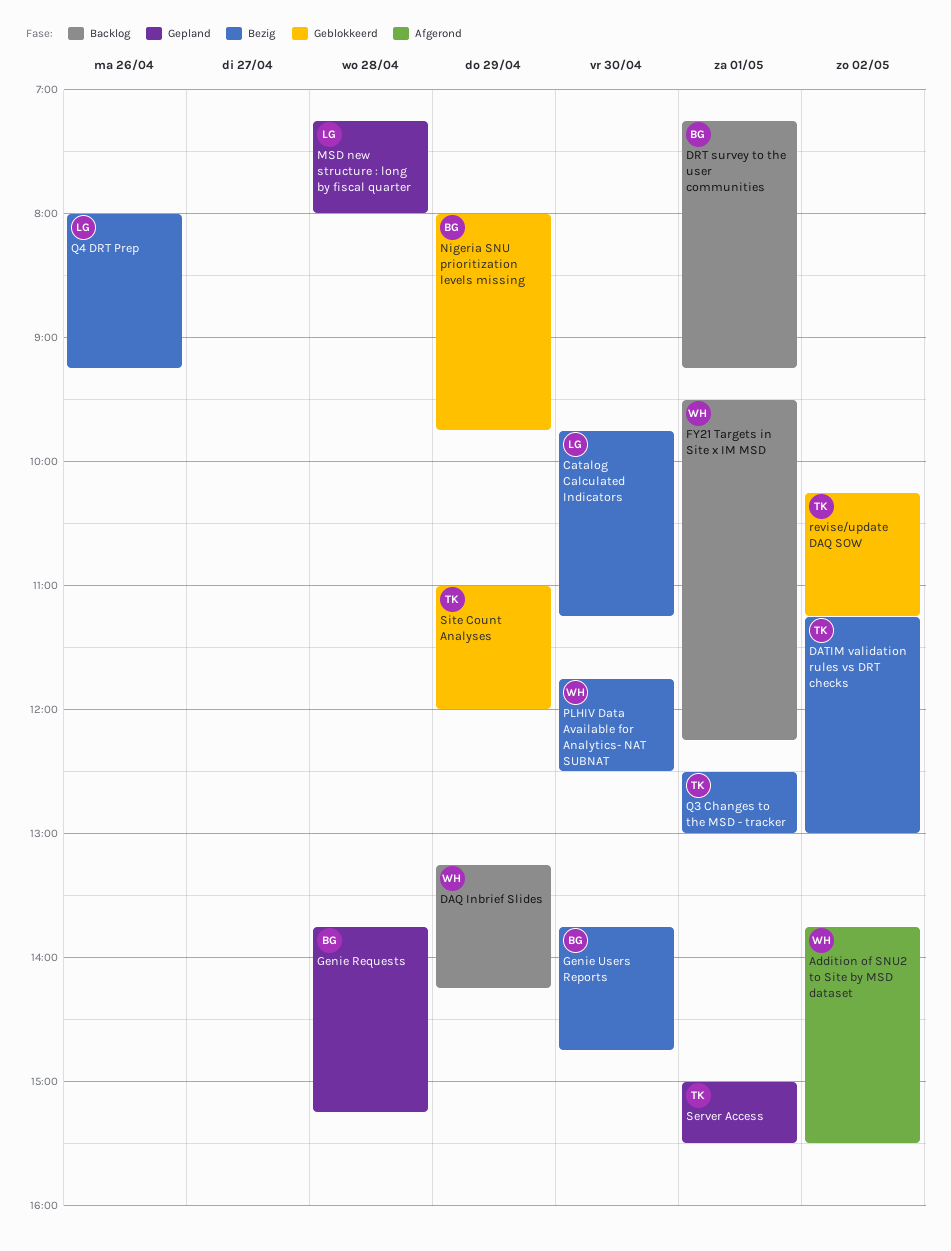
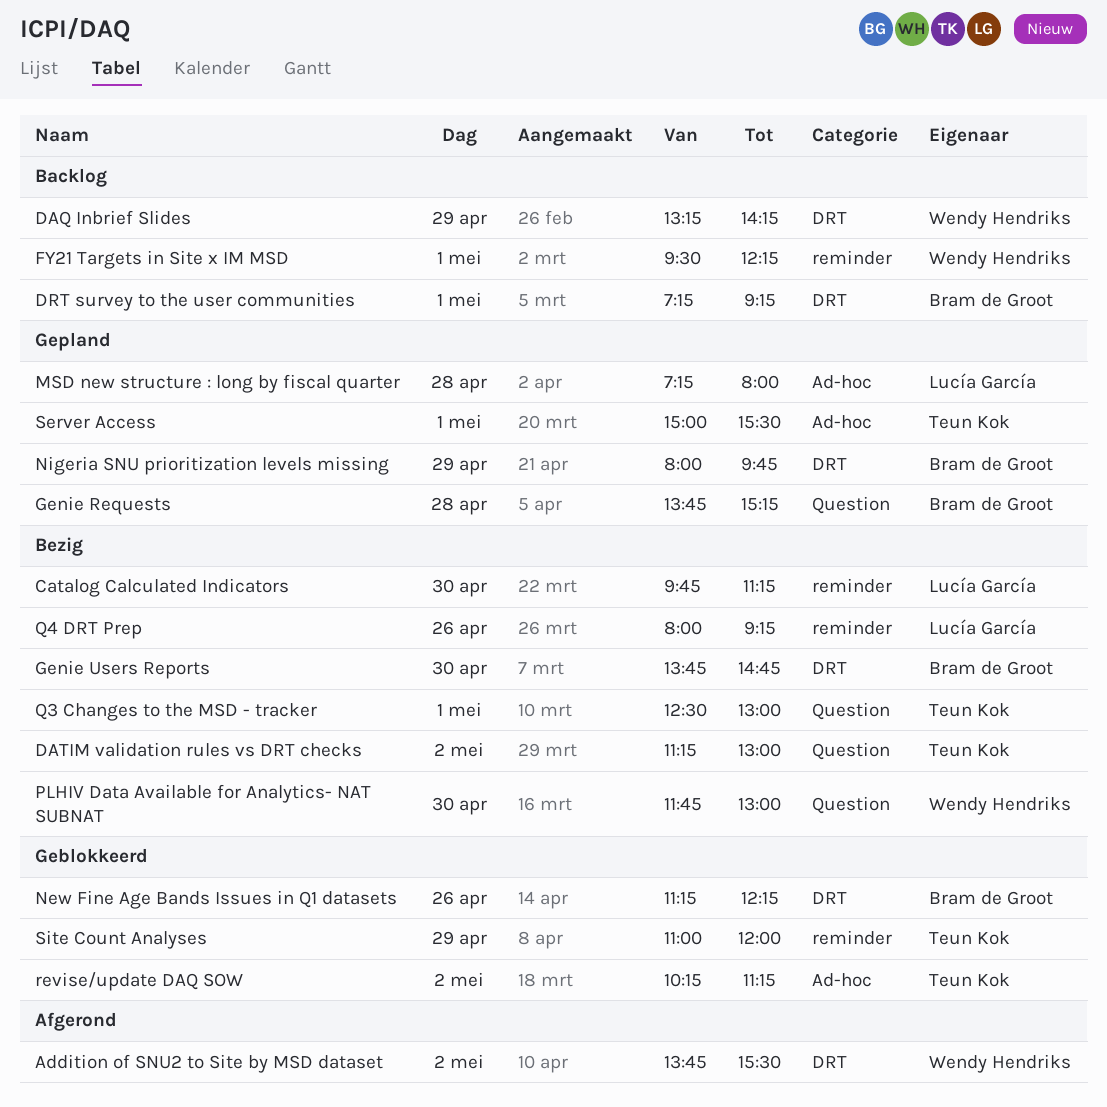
New Fine Age Bands Issues in Q1 datasets: none -> present
Nigeria SNU prioritization levels missing, status: Geblokkeerd -> Gepland
PLHIV Data Available for Analytics- NAT SUBNAT, ends: 12:30 -> 13:00

